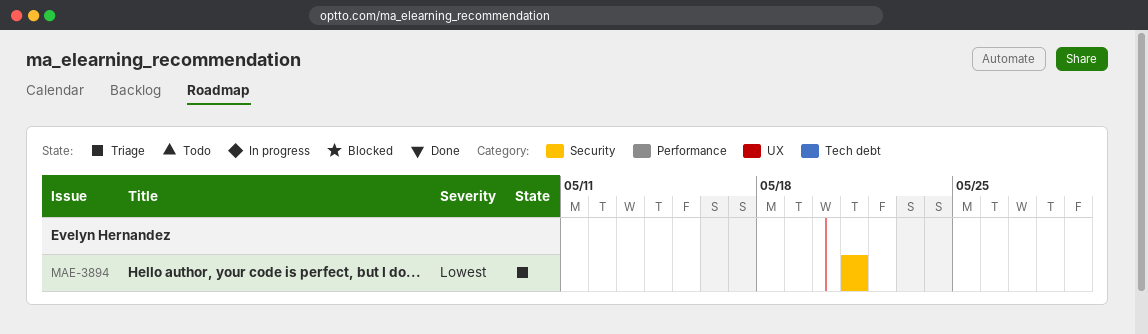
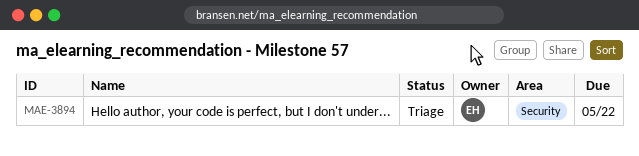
MAE-3894, due: May 21 -> May 22

